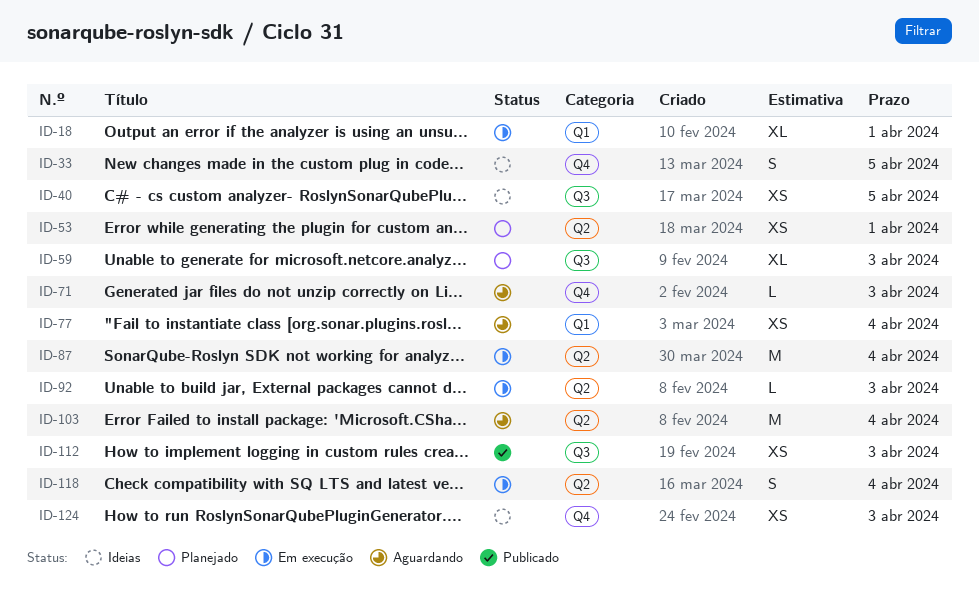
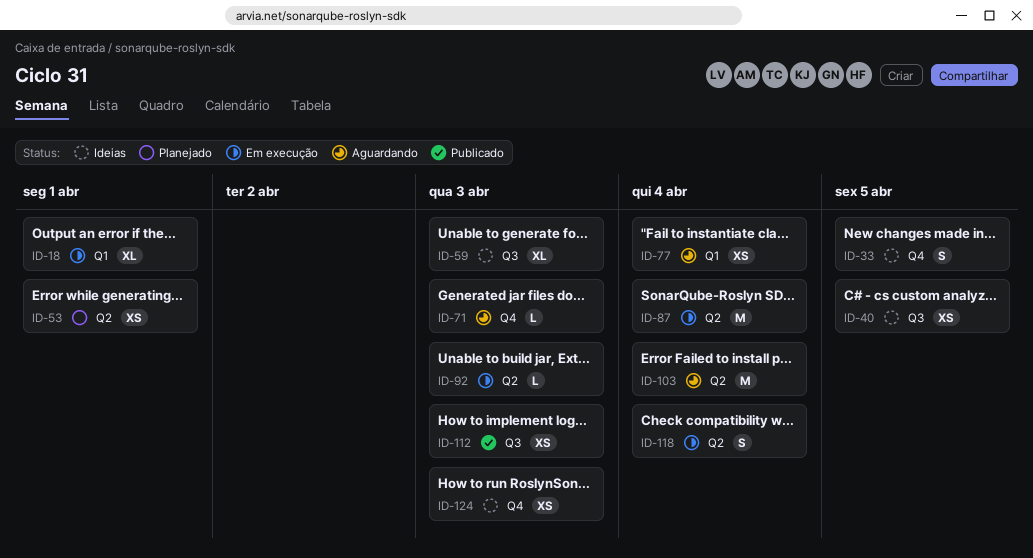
ID-59, status: Planejado -> Ideias

